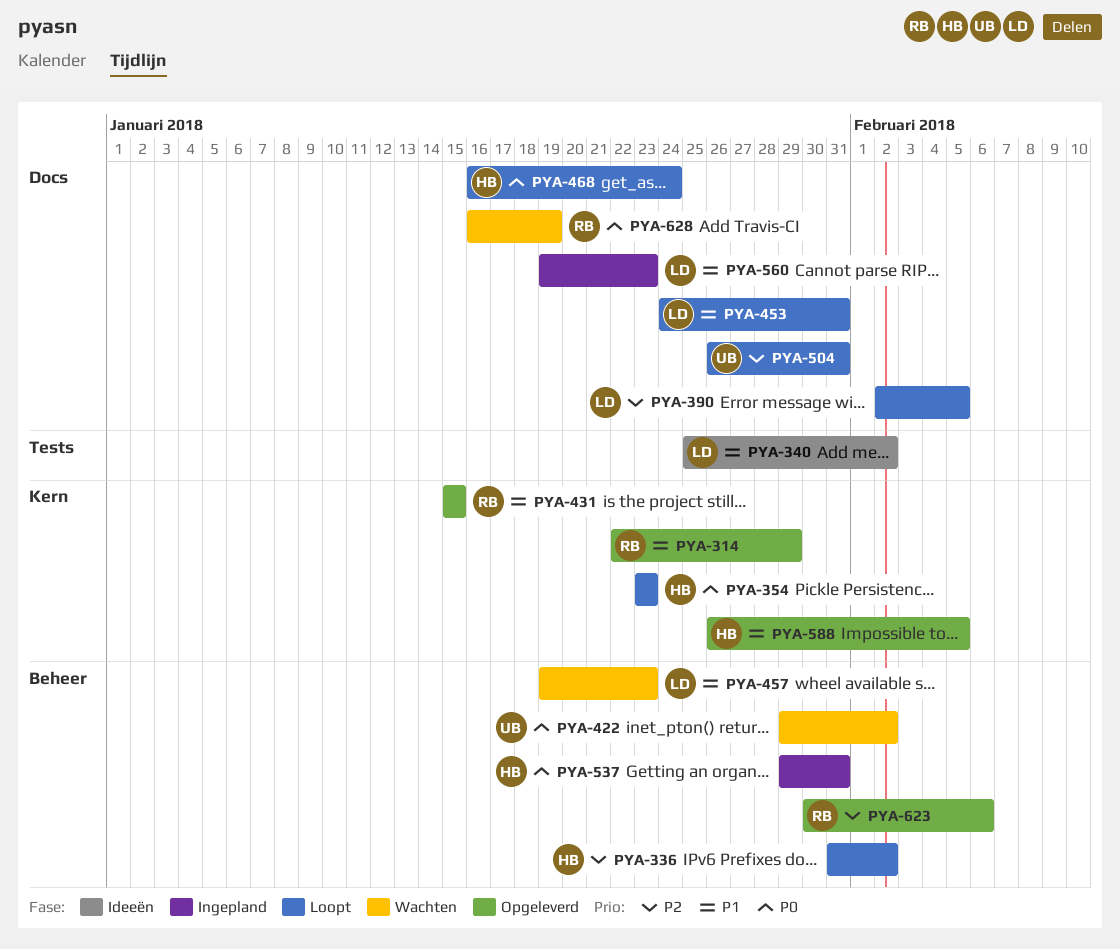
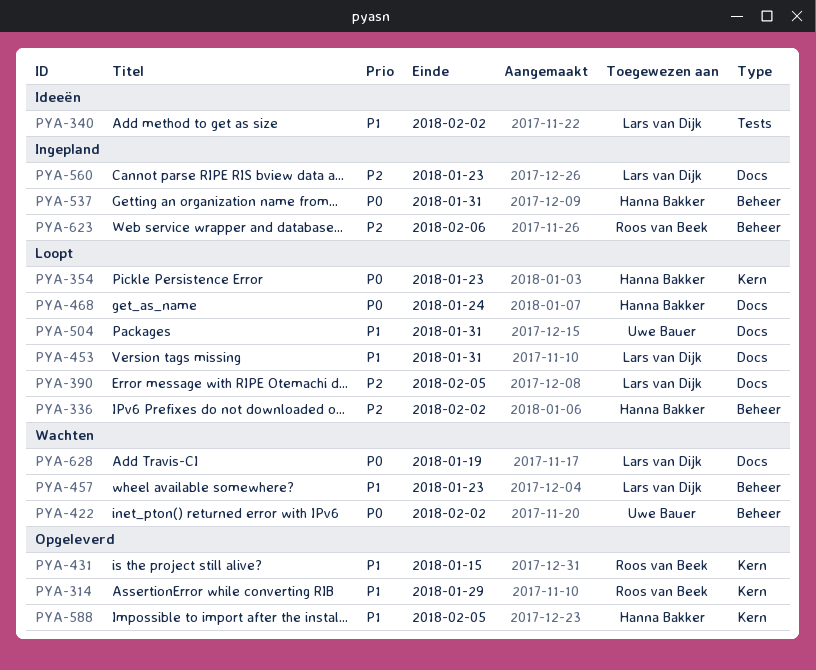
PYA-504, priority: P2 -> P1
PYA-560, priority: P1 -> P2
PYA-623, status: Opgeleverd -> Ingepland
PYA-628, owner: Roos van Beek -> Lars van Dijk

